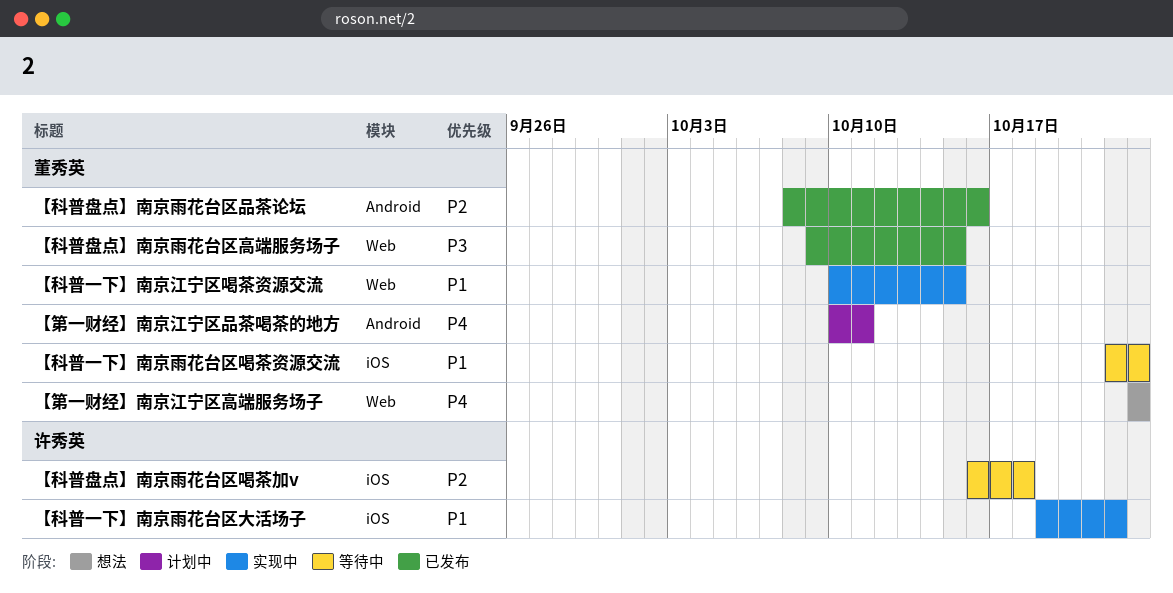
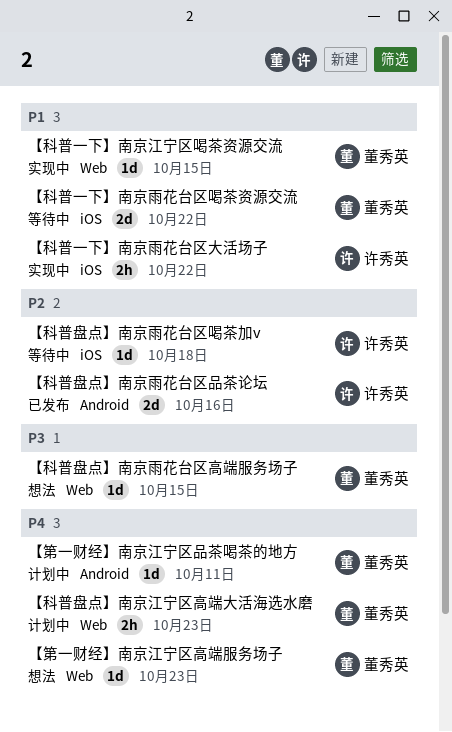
【科普一下】南京雨花台区喝茶资源交流, due: Oct 23 -> Oct 22
【科普盘点】南京江宁区高端大活海选水磨: none -> present
【科普盘点】南京雨花台区品茶论坛, owner: 董秀英 -> 许秀英
【科普盘点】南京雨花台区高端服务场子, status: 已发布 -> 想法

